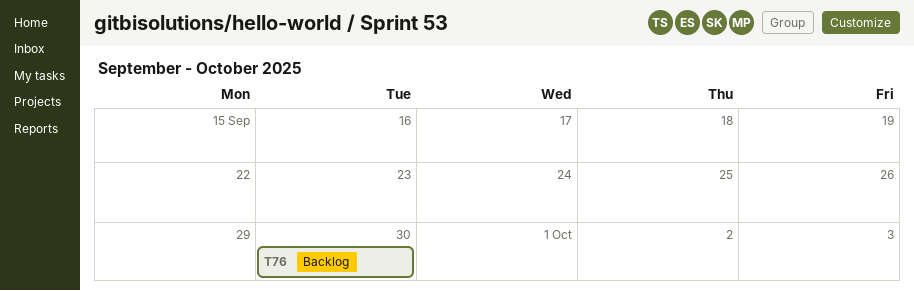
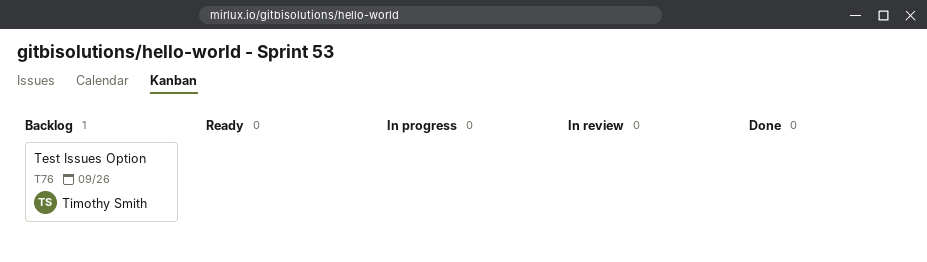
T76, due: Sep 30 -> Sep 26

